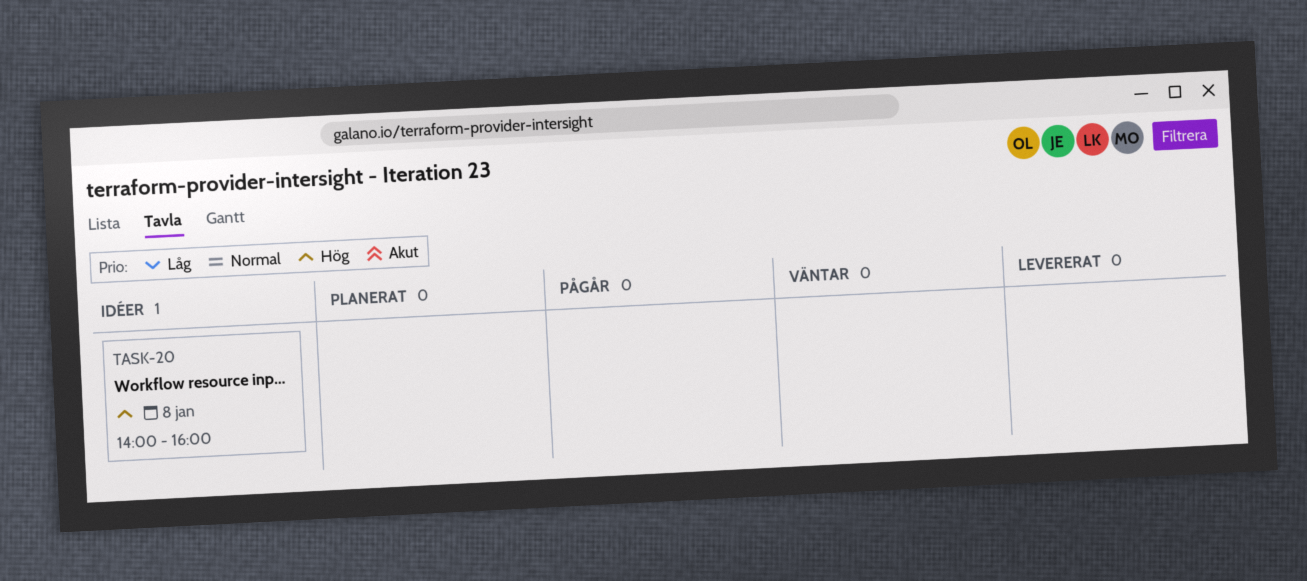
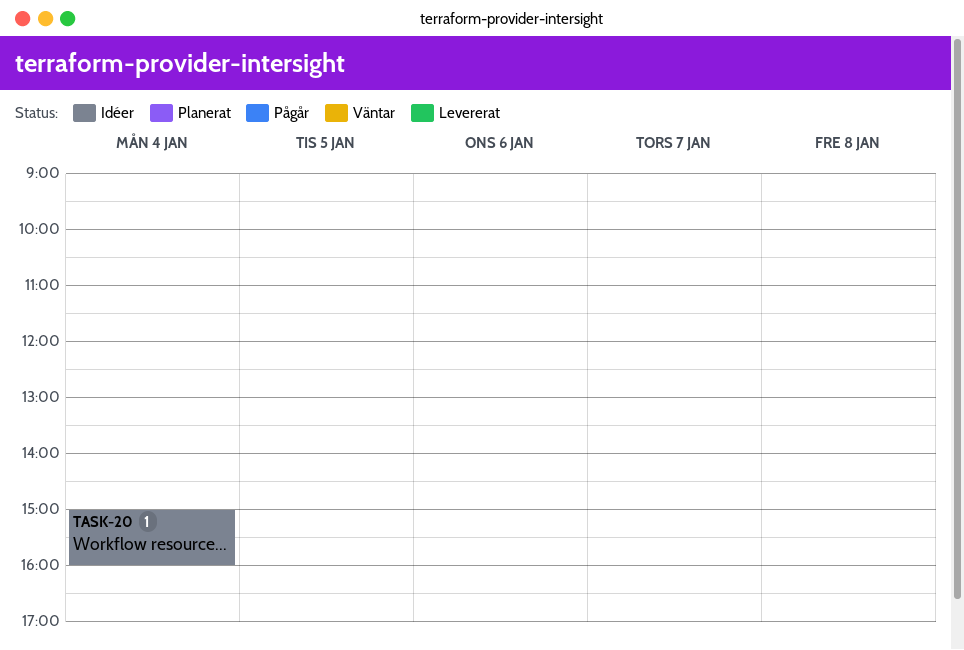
TASK-20, day: Jan 8 -> Jan 4
TASK-20, begins: 14:00 -> 15:00

